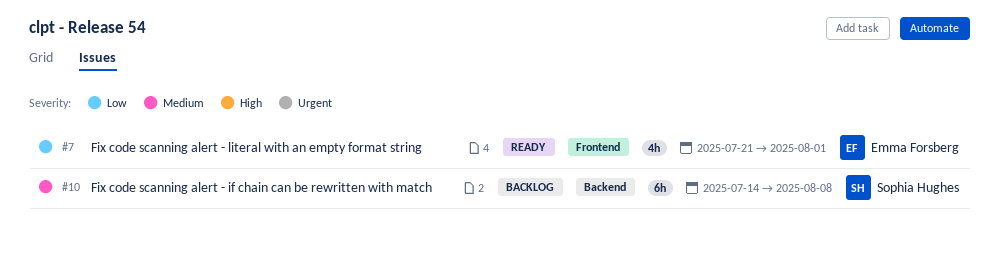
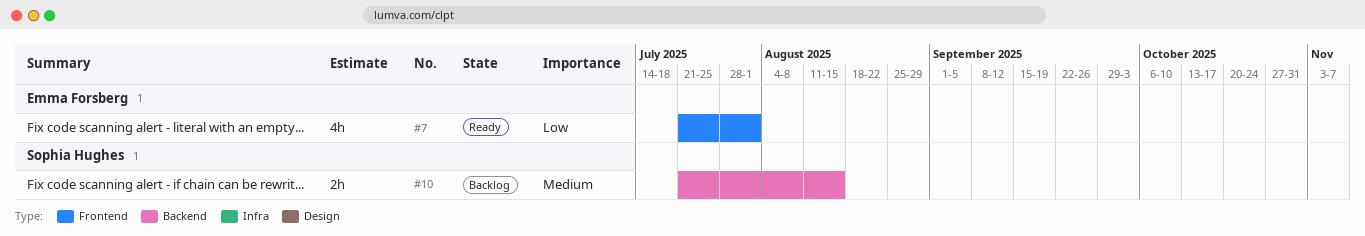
#10, estimate: 6h -> 2h
#10, start: Jul 14 -> Jul 21
#10, due: Aug 8 -> Aug 15

